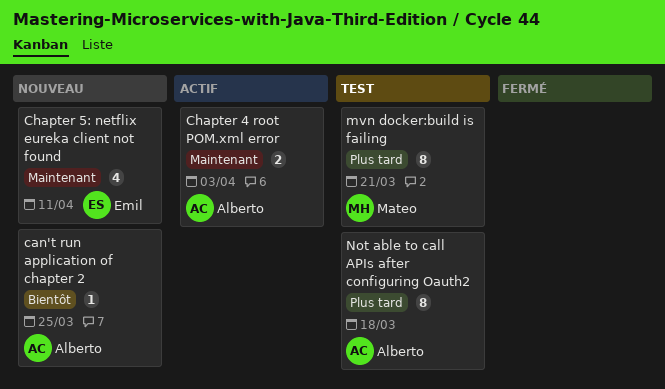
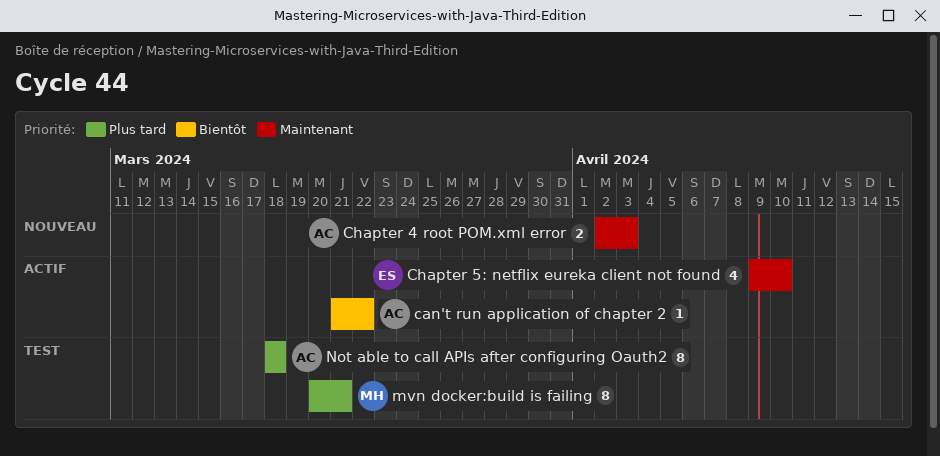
can't run application of chapter 2, status: Nouveau -> Actif
can't run application of chapter 2, due: Mar 25 -> Mar 22
Chapter 4 root POM.xml error, status: Actif -> Nouveau
Chapter 5: netflix eureka client not found, status: Nouveau -> Actif
Chapter 5: netflix eureka client not found, due: Apr 11 -> Apr 10

